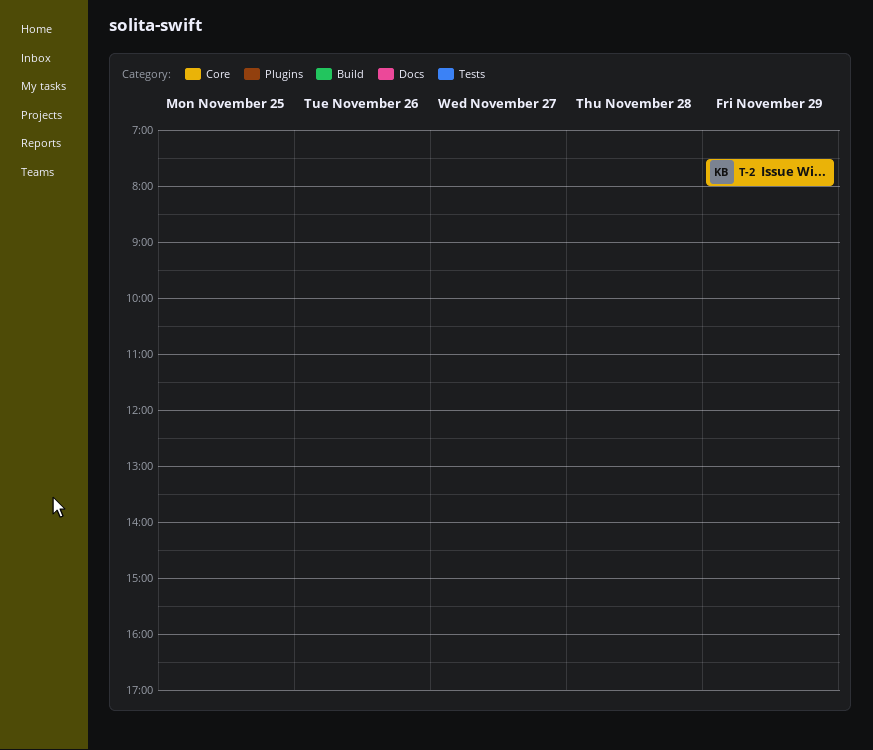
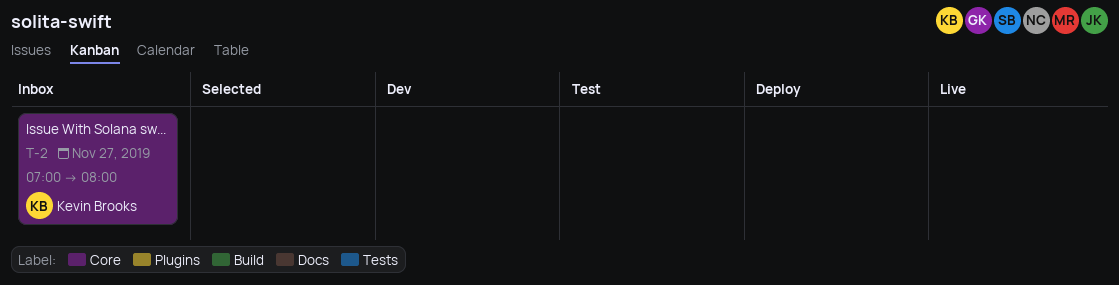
T-2, day: Nov 29 -> Nov 27
T-2, begins: 07:30 -> 07:00

